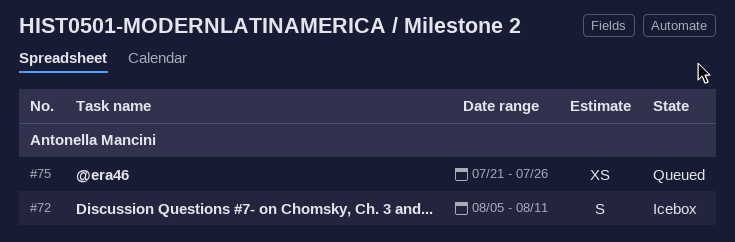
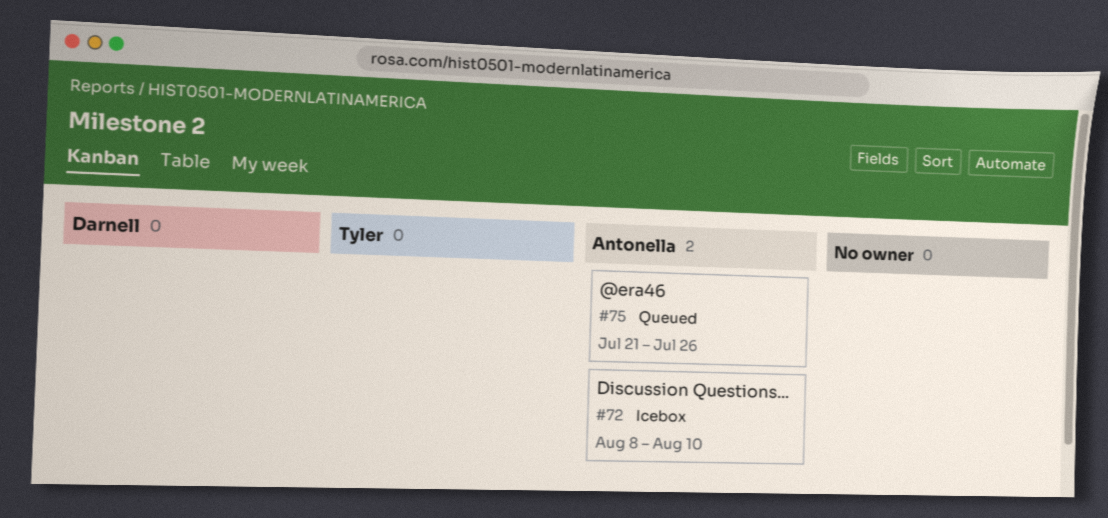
#72, start: Aug 5 -> Aug 8
#72, due: Aug 11 -> Aug 10

